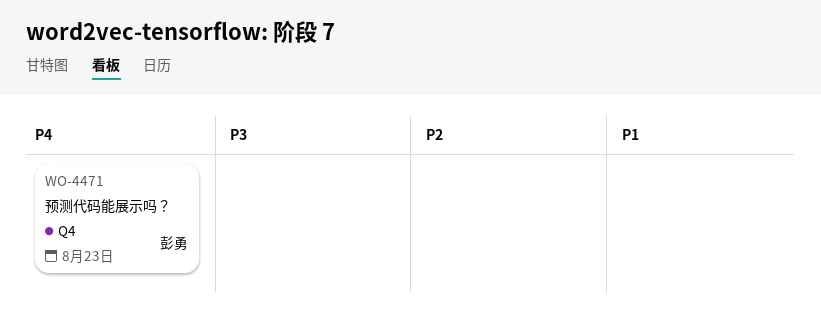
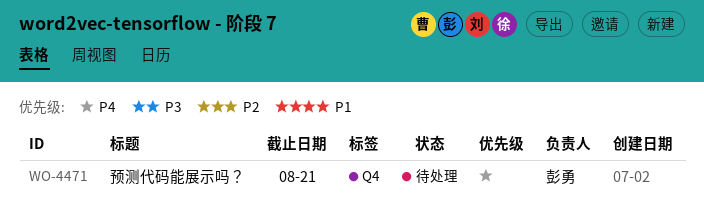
WO-4471, due: Aug 23 -> Aug 21

